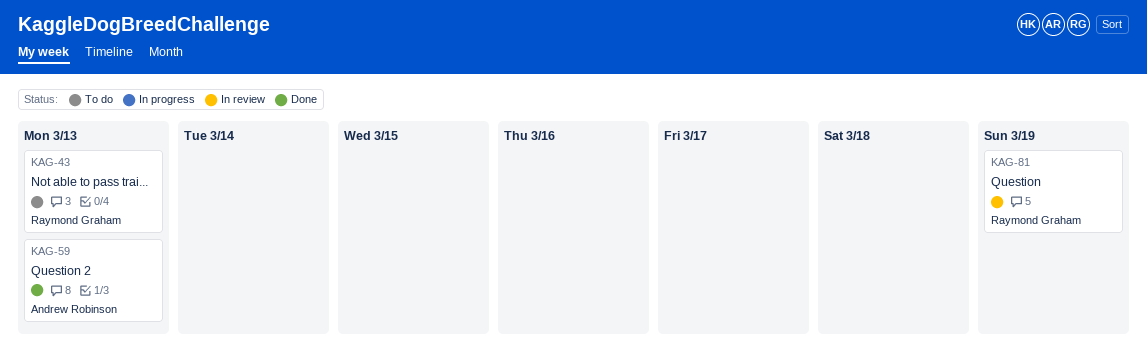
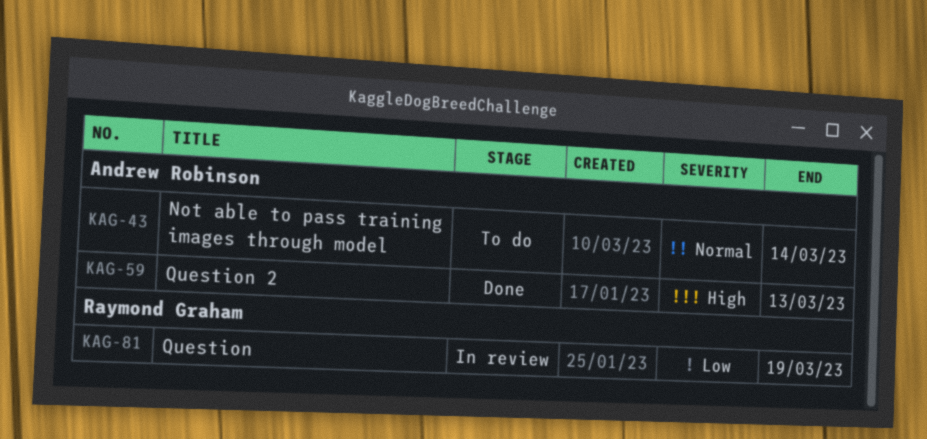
KAG-43, owner: Raymond Graham -> Andrew Robinson
KAG-43, due: Mar 13 -> Mar 14

